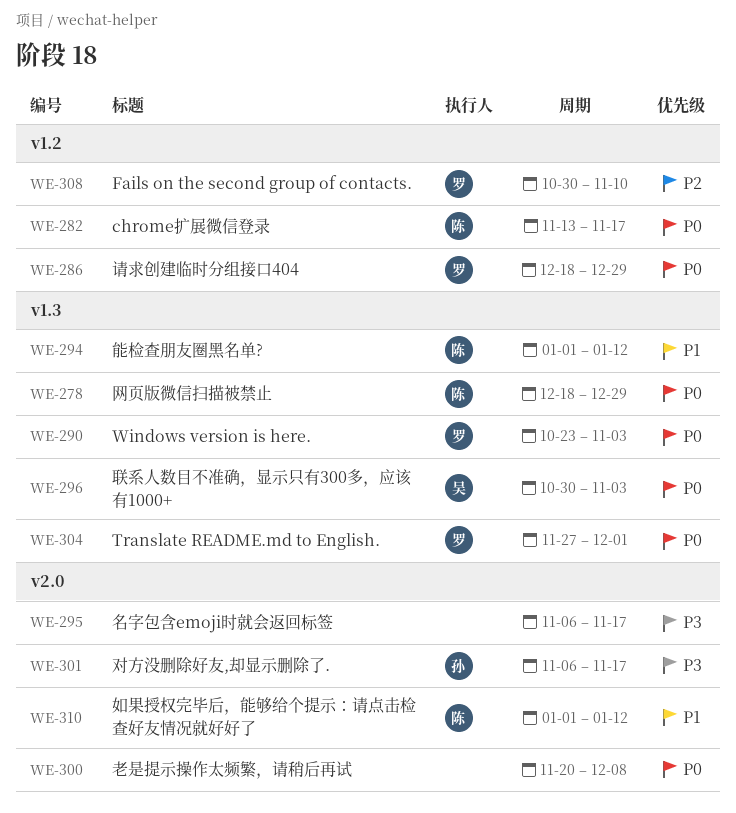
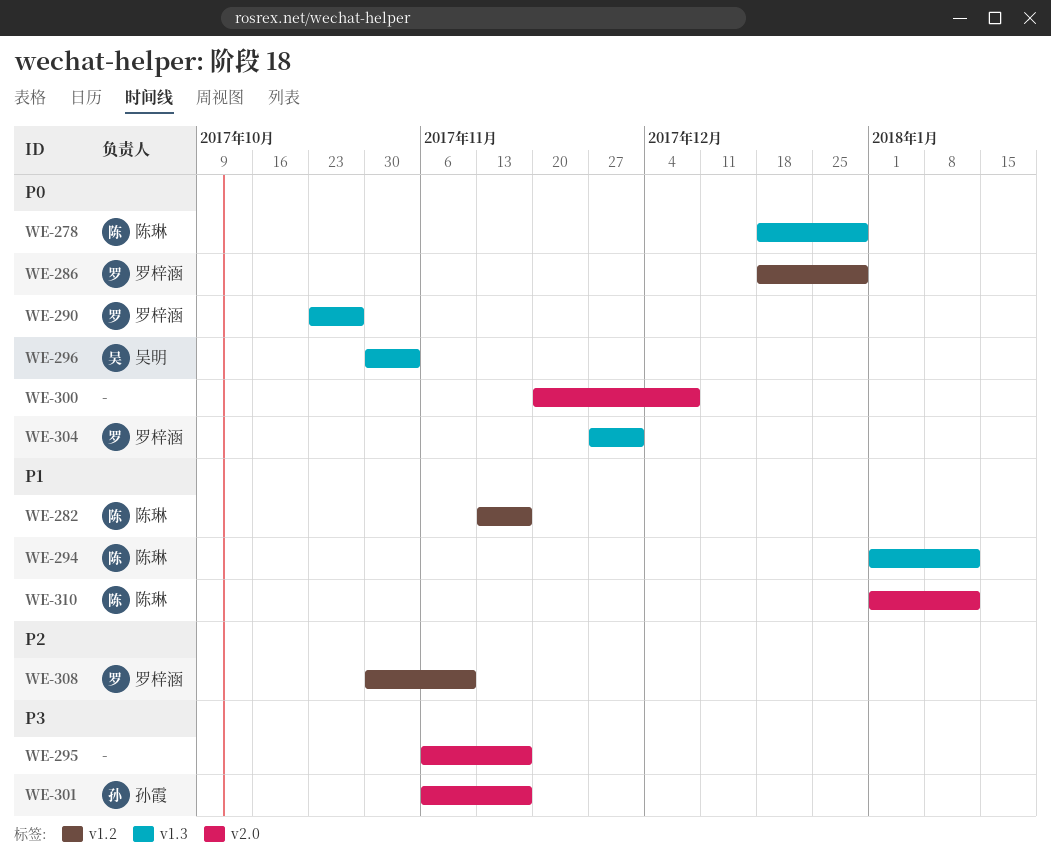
WE-282, priority: P0 -> P1
WE-290, due: Nov 3 -> Oct 27

